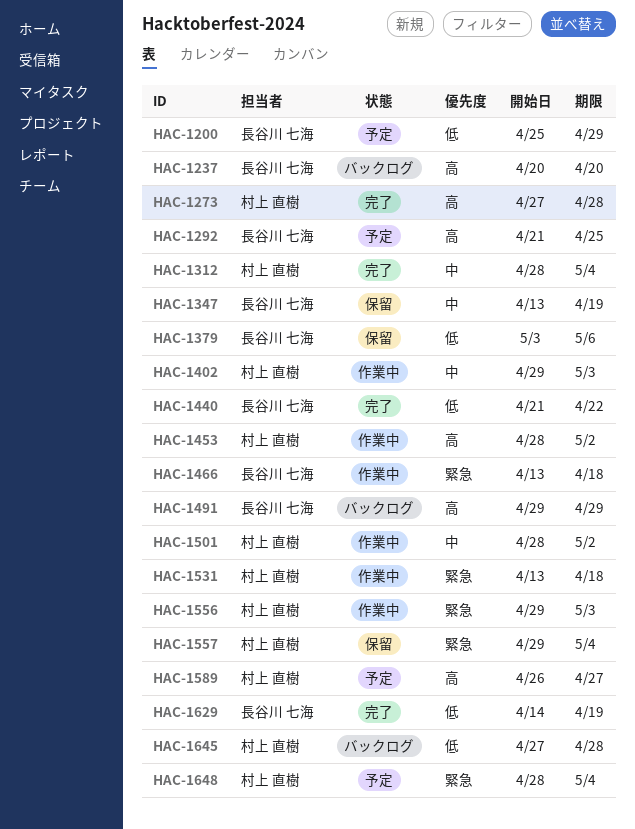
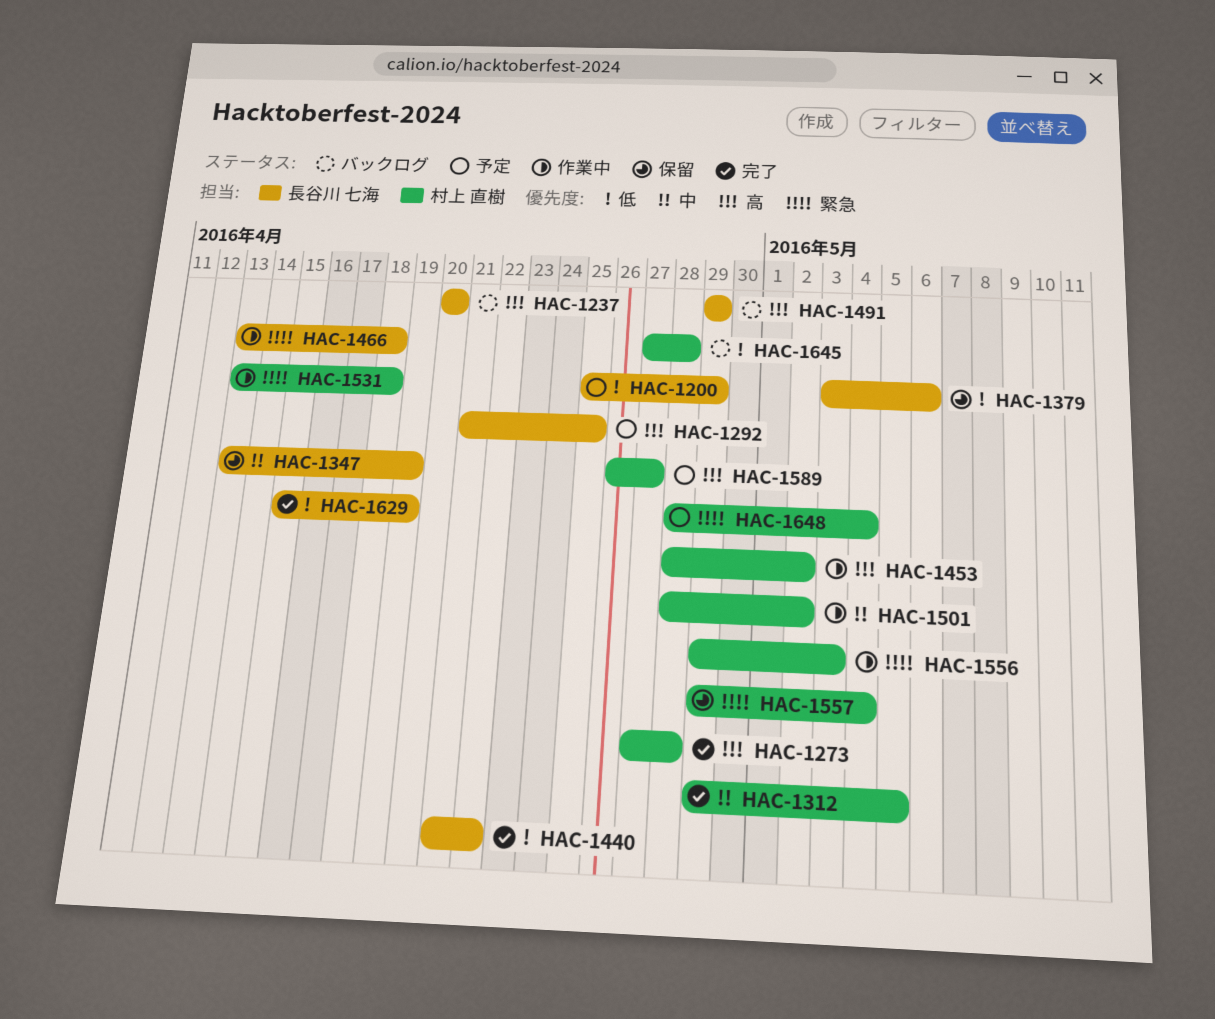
HAC-1312, start: Apr 28 -> Apr 29
HAC-1312, due: May 4 -> May 5
HAC-1402: present -> none
HAC-1629, start: Apr 14 -> Apr 15

